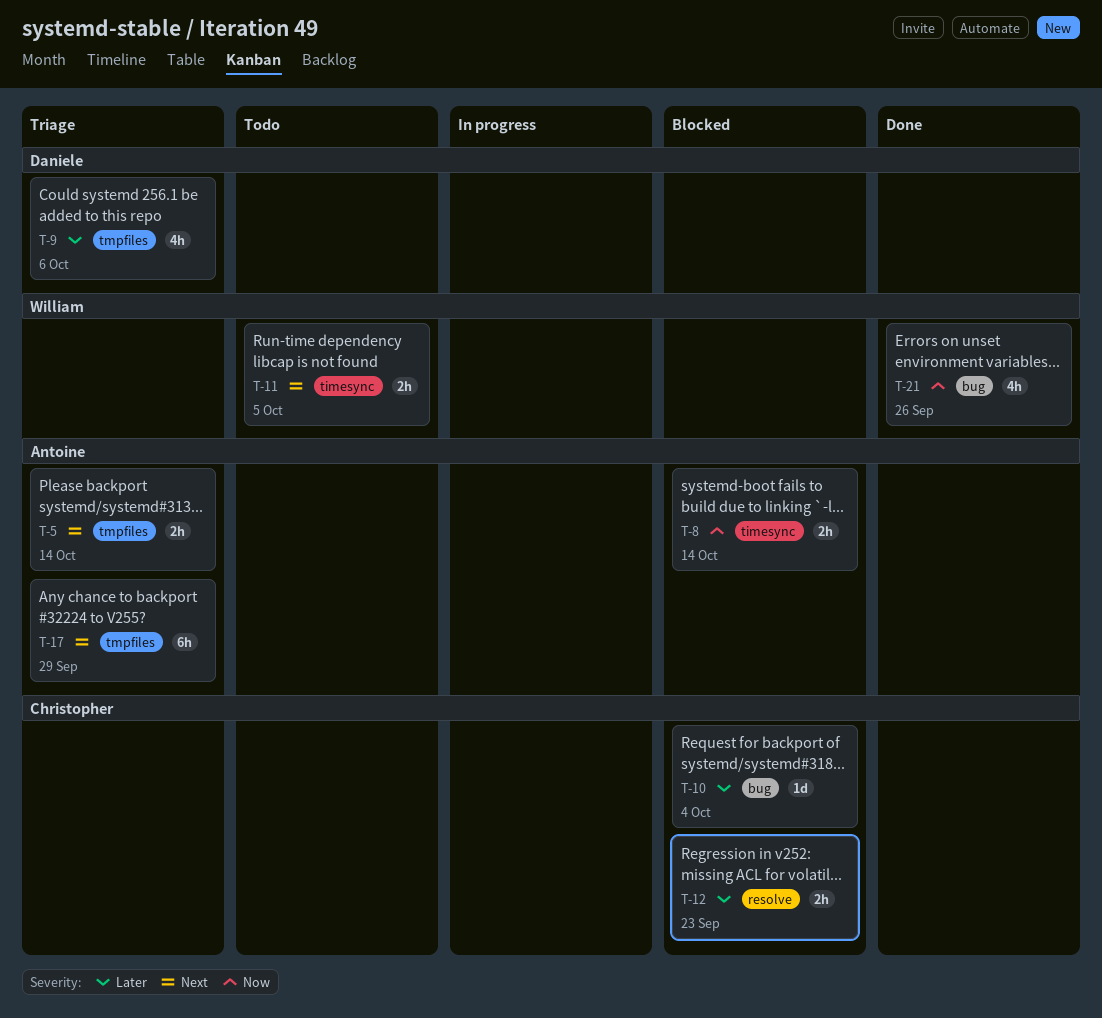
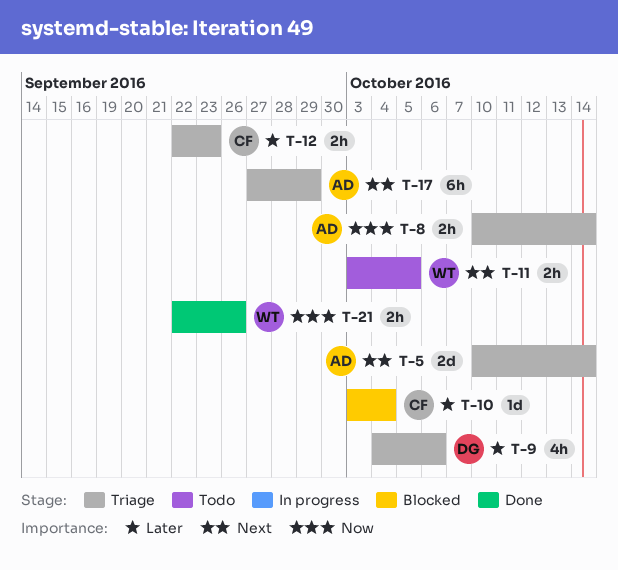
T-5, estimate: 2h -> 2d
T-8, status: Blocked -> Triage
T-12, status: Blocked -> Triage
T-21, estimate: 4h -> 2h

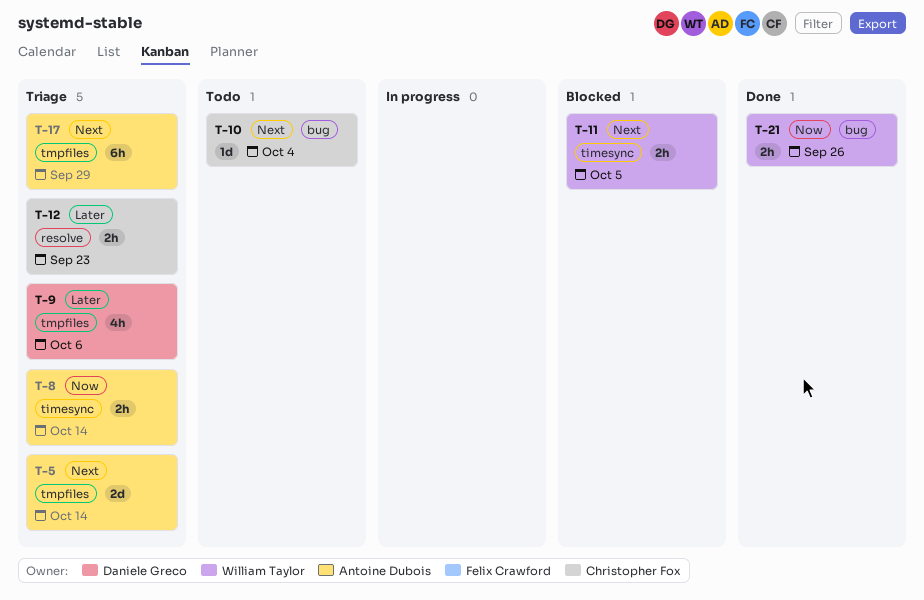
T-10, status: Blocked -> Todo
T-10, priority: Later -> Next
T-11, status: Todo -> Blocked

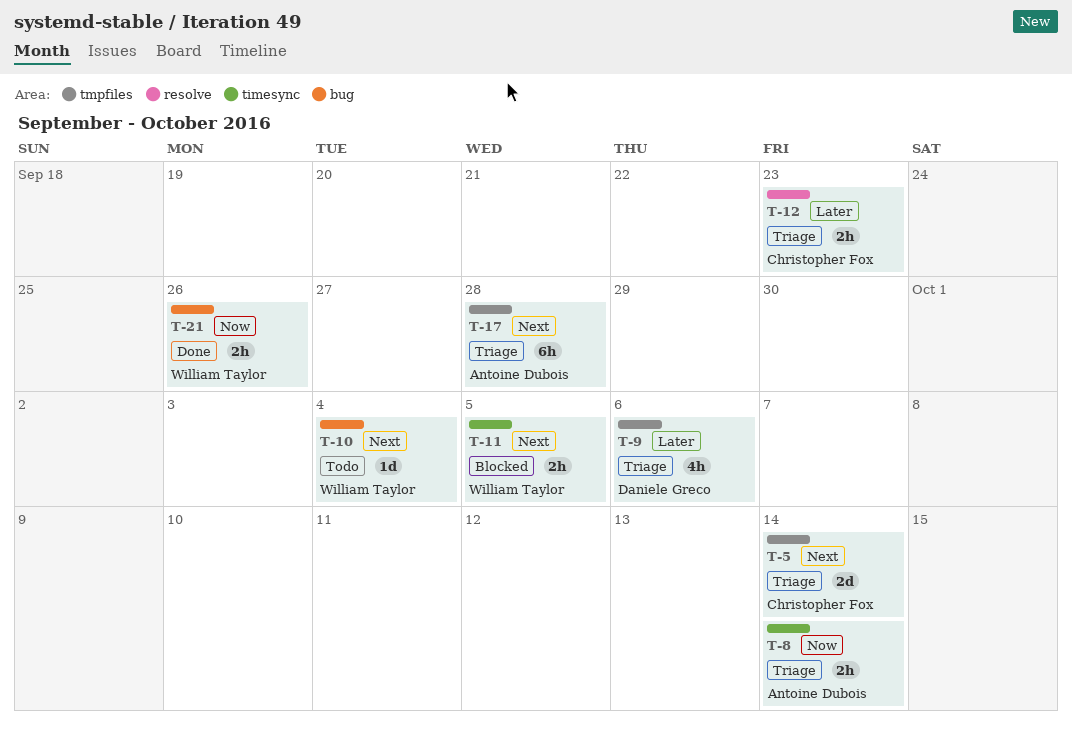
T-5, owner: Antoine Dubois -> Christopher Fox
T-10, owner: Christopher Fox -> William Taylor
T-17, due: Sep 29 -> Sep 28

